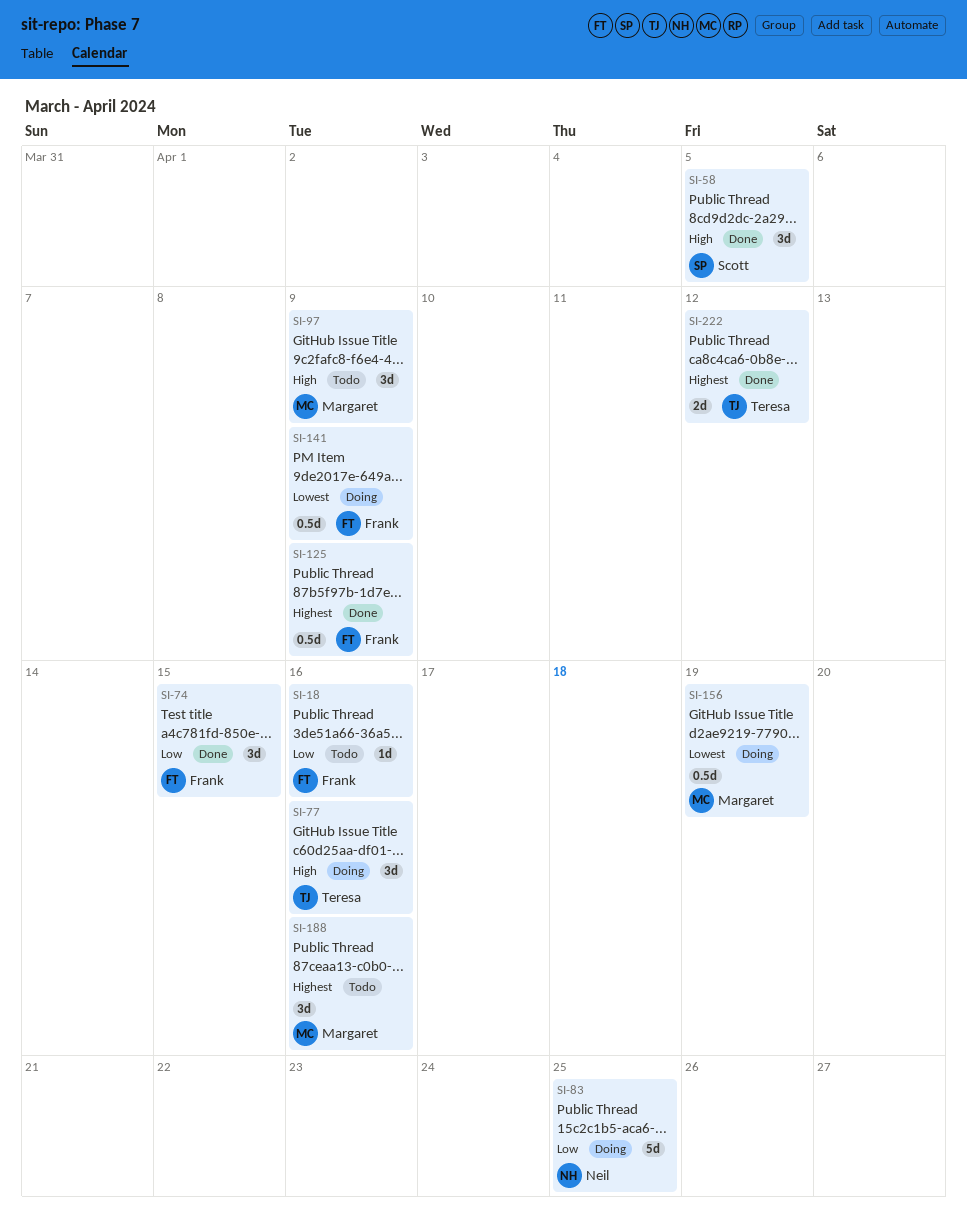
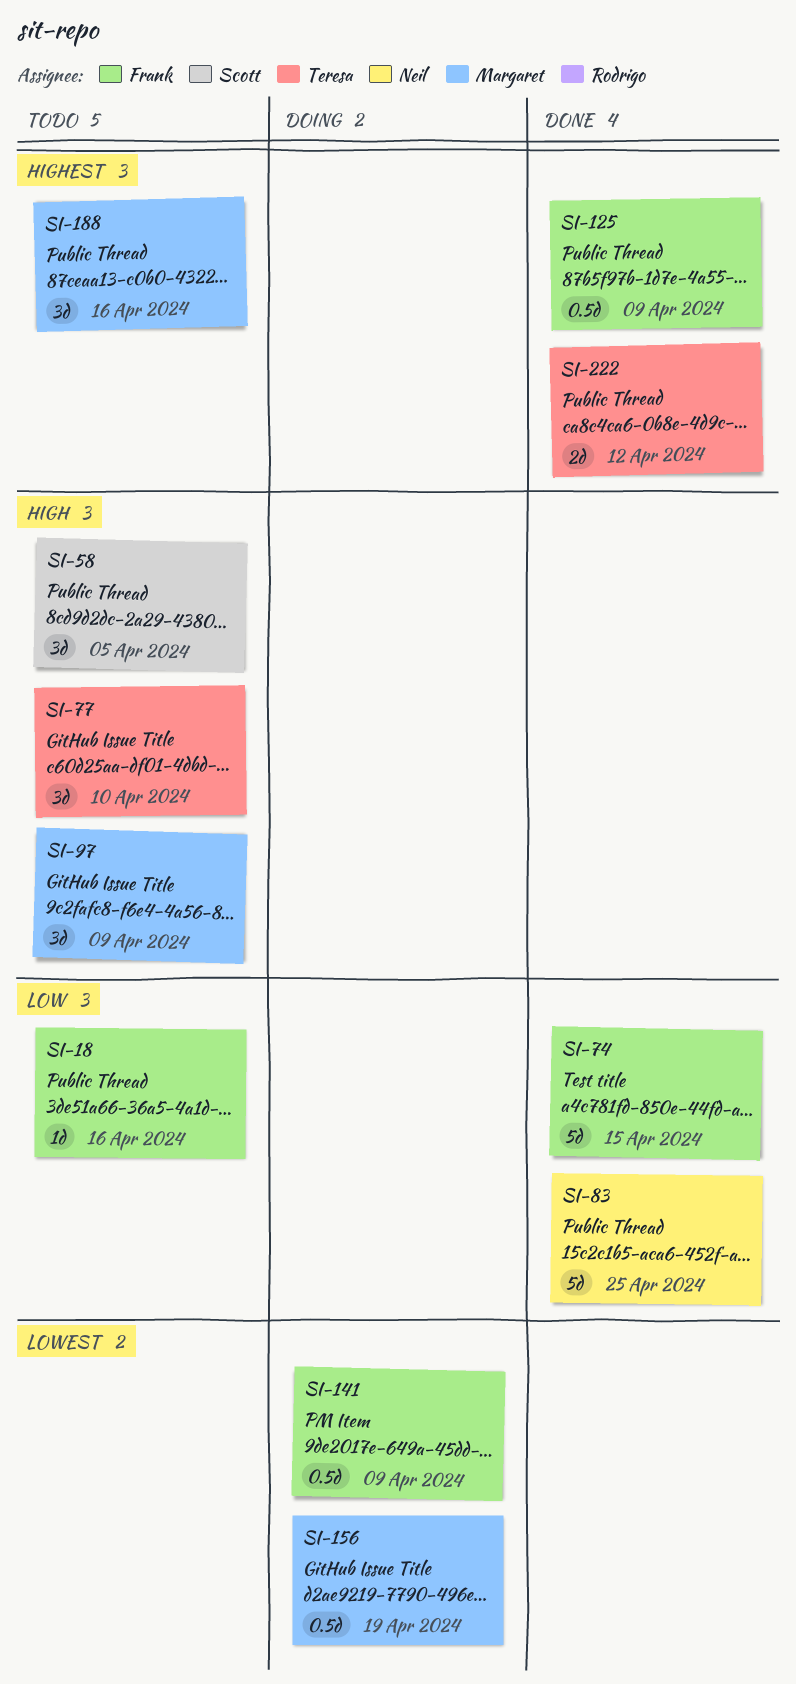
SI-58, status: Done -> Todo
SI-74, estimate: 3d -> 5d
SI-77, status: Doing -> Todo
SI-77, due: Apr 16 -> Apr 10
SI-83, status: Doing -> Done

